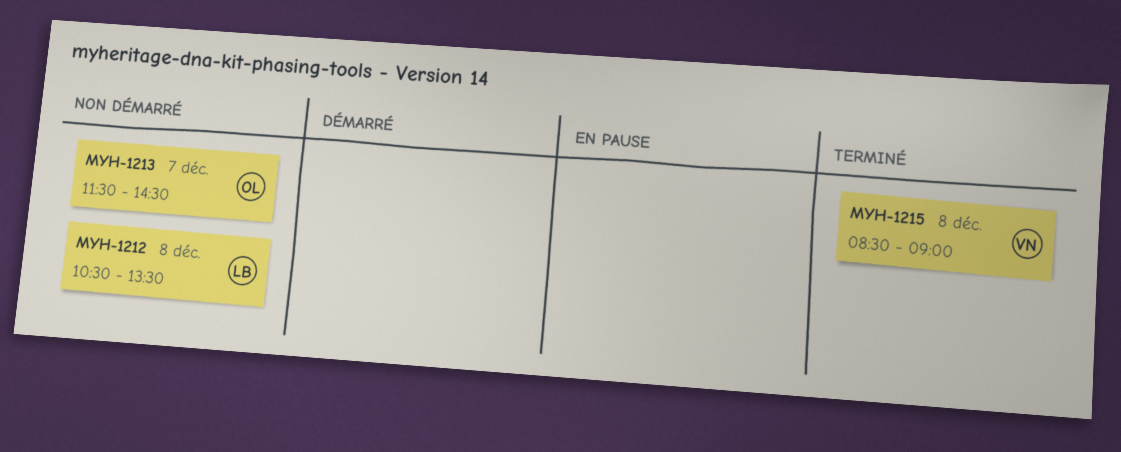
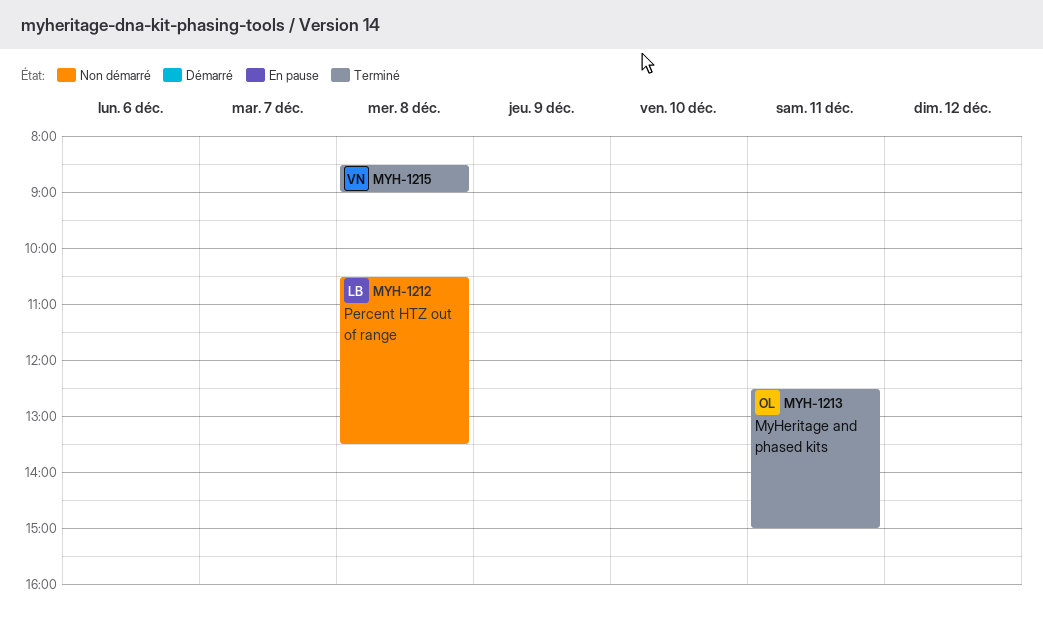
MYH-1213, status: Non démarré -> Terminé
MYH-1213, day: Dec 7 -> Dec 11
MYH-1213, begins: 11:30 -> 12:30
MYH-1213, ends: 14:30 -> 15:00

